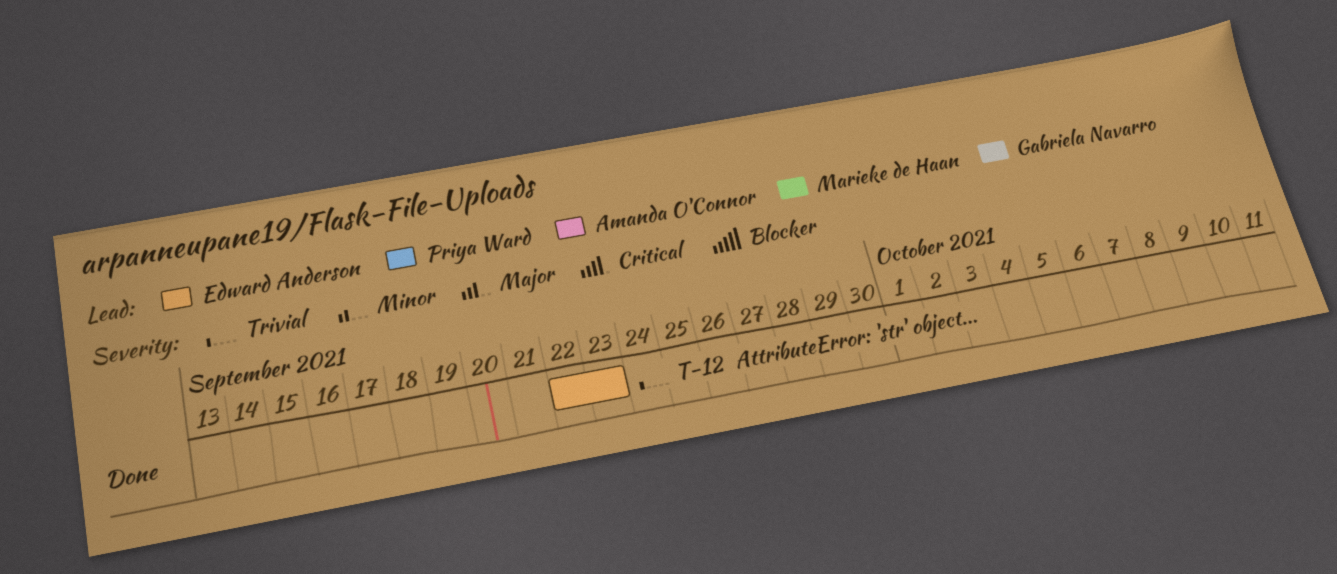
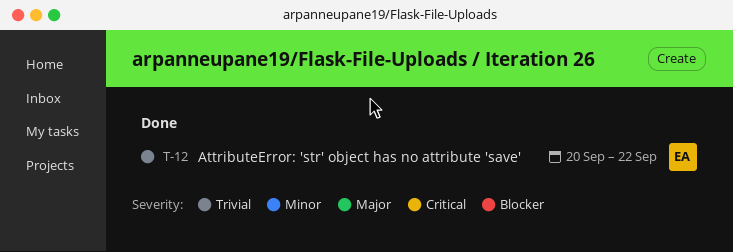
T-12, start: Sep 22 -> Sep 20
T-12, due: Sep 23 -> Sep 22

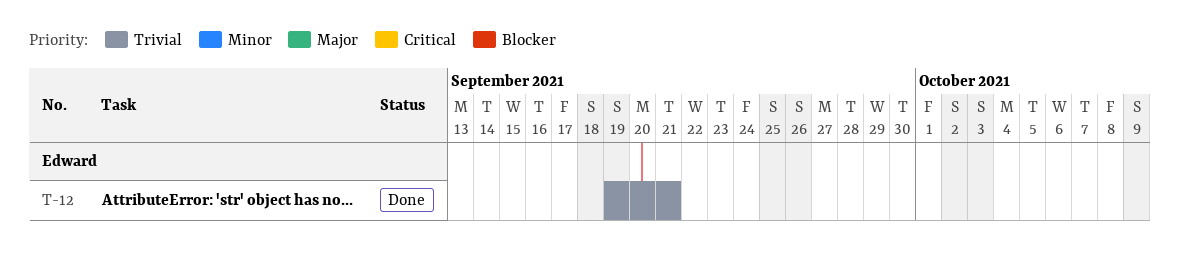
T-12, start: Sep 20 -> Sep 19
T-12, due: Sep 22 -> Sep 21

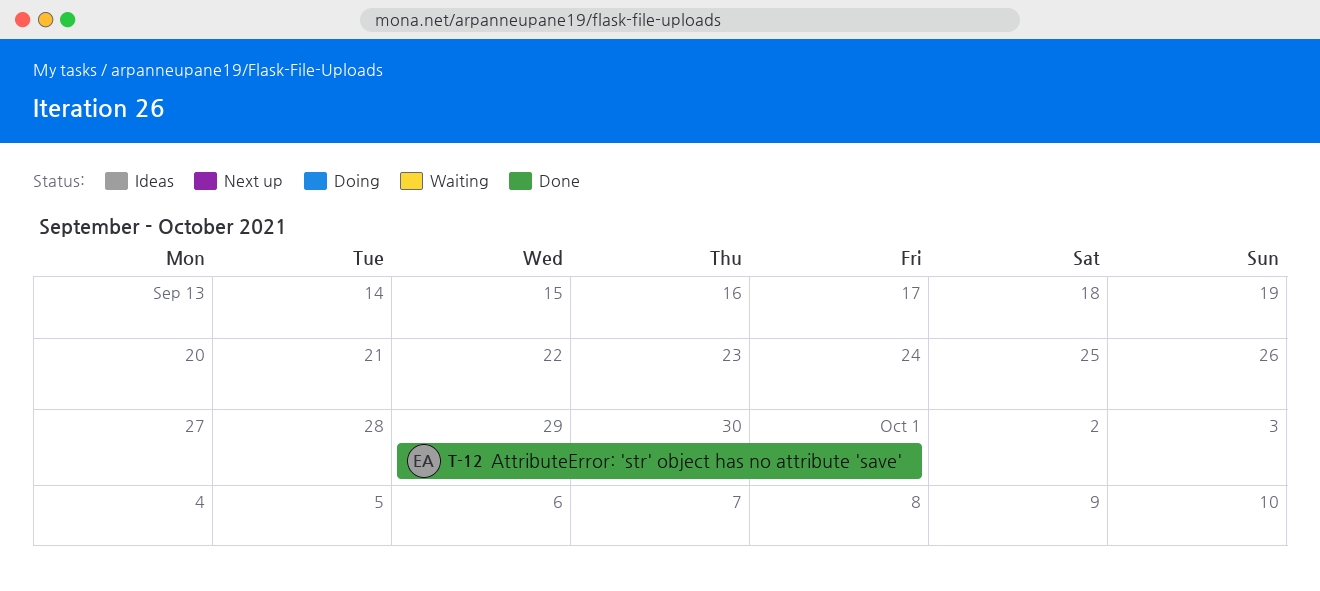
T-12, start: Sep 19 -> Sep 29
T-12, due: Sep 21 -> Oct 1

